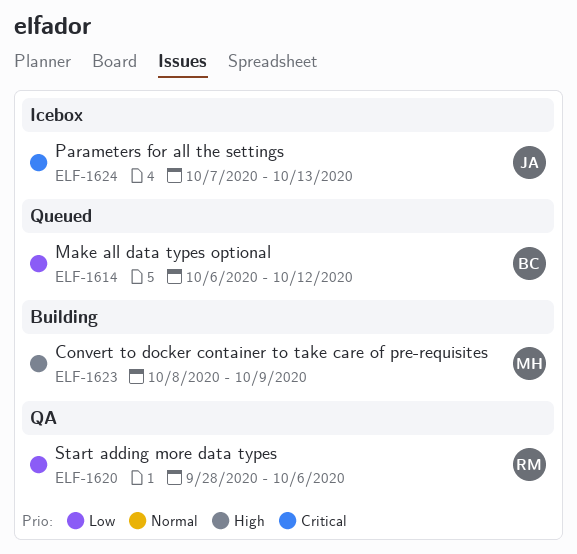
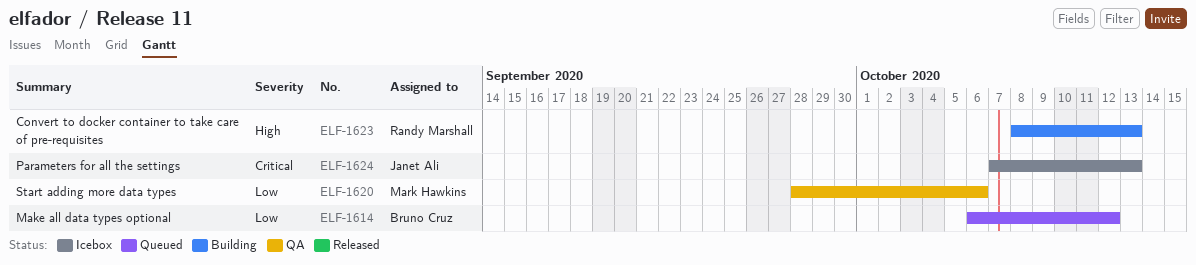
ELF-1620, owner: Randy Marshall -> Mark Hawkins
ELF-1623, owner: Mark Hawkins -> Randy Marshall
ELF-1623, due: Oct 9 -> Oct 13

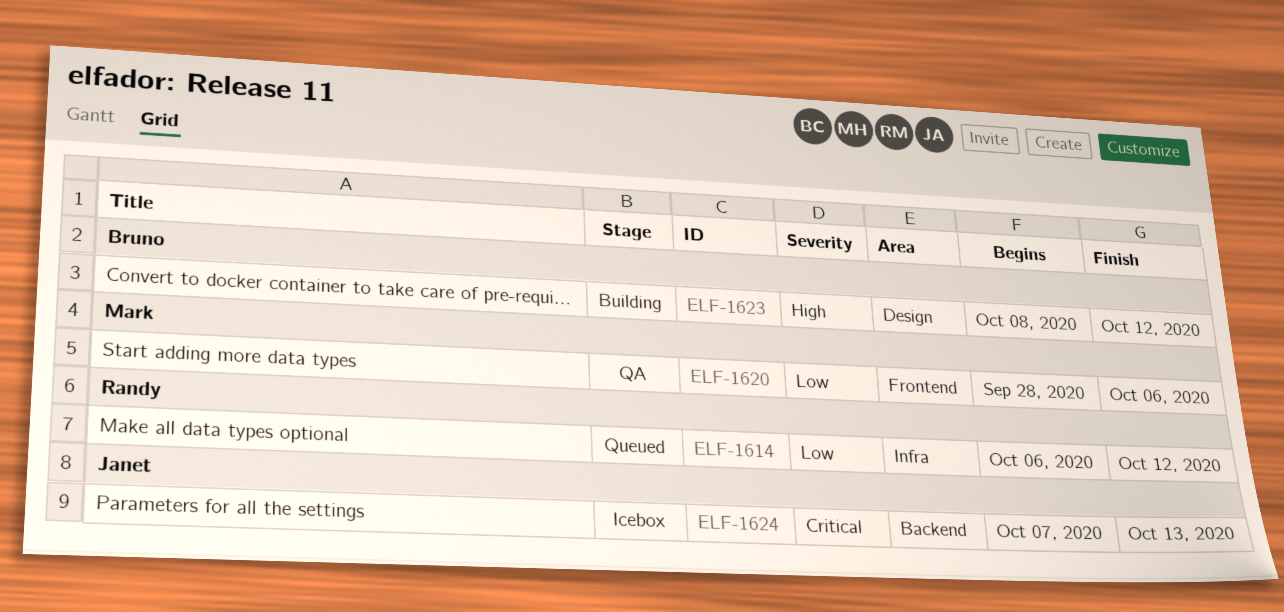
ELF-1614, owner: Bruno Cruz -> Randy Marshall
ELF-1623, owner: Randy Marshall -> Bruno Cruz
ELF-1623, due: Oct 13 -> Oct 12

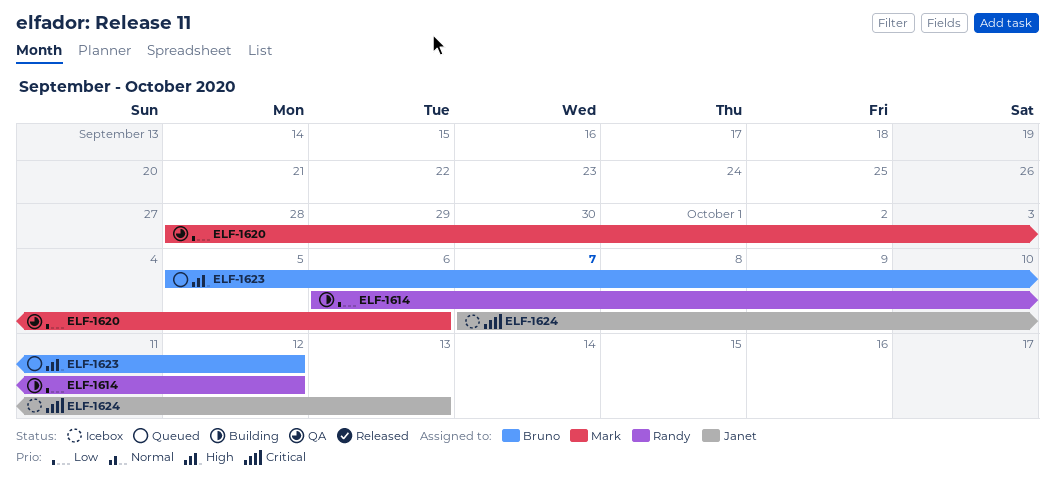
ELF-1614, status: Queued -> Building
ELF-1623, status: Building -> Queued
ELF-1623, start: Oct 8 -> Oct 5

